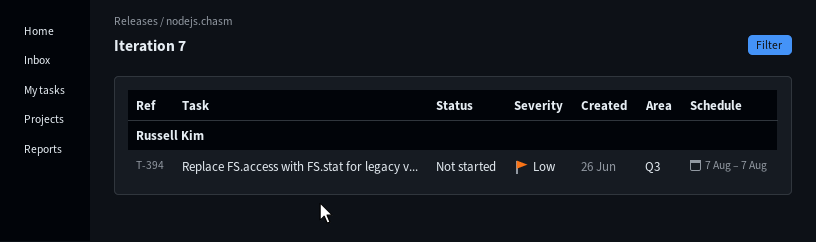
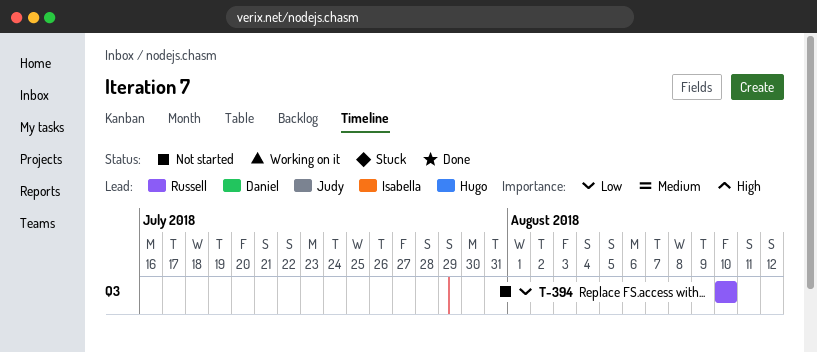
T-394, start: Aug 7 -> Aug 10
T-394, due: Aug 7 -> Aug 10

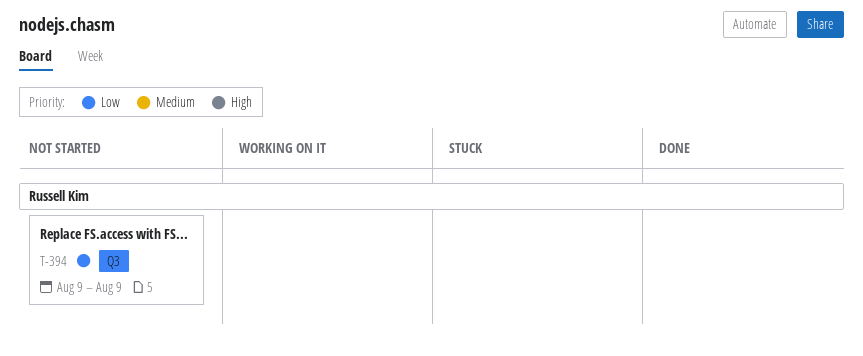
T-394, start: Aug 10 -> Aug 9
T-394, due: Aug 10 -> Aug 9

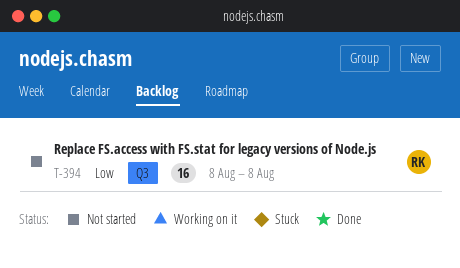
T-394, start: Aug 9 -> Aug 8
T-394, due: Aug 9 -> Aug 8

